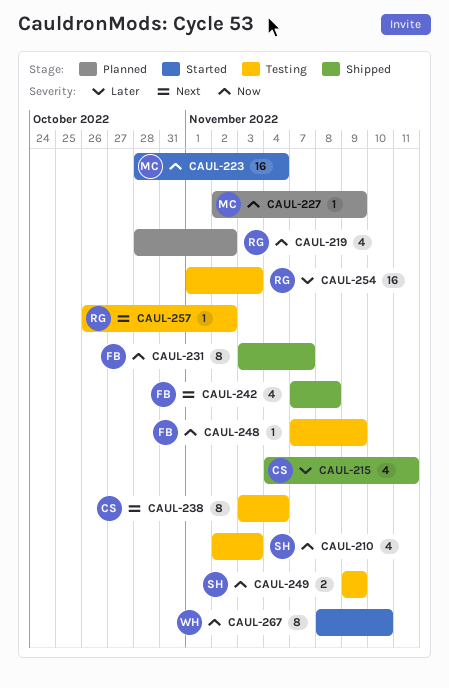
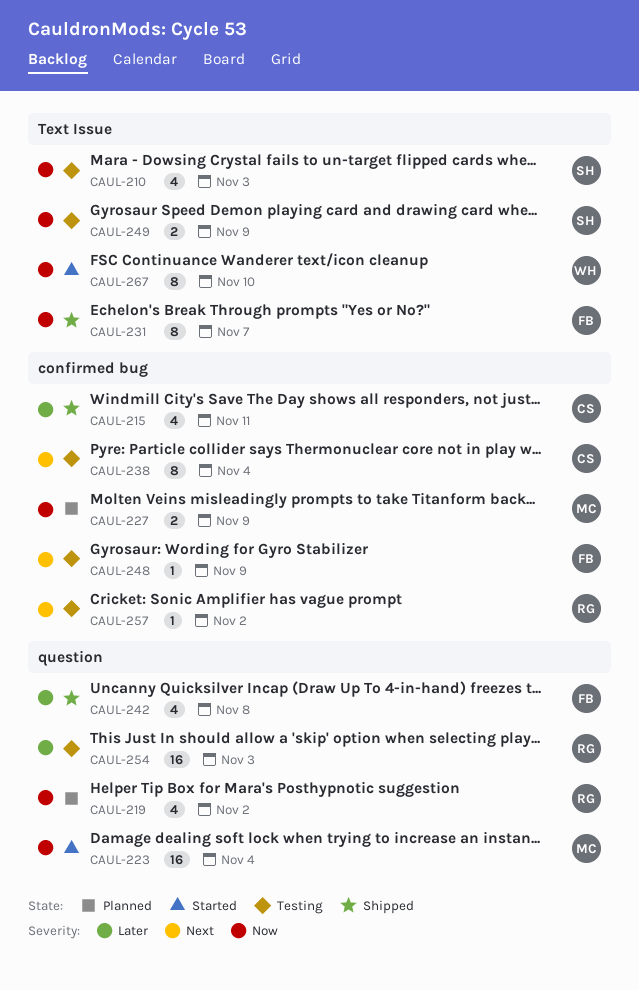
CAUL-227, estimate: 1 -> 2
CAUL-242, priority: Next -> Later
CAUL-248, priority: Now -> Next

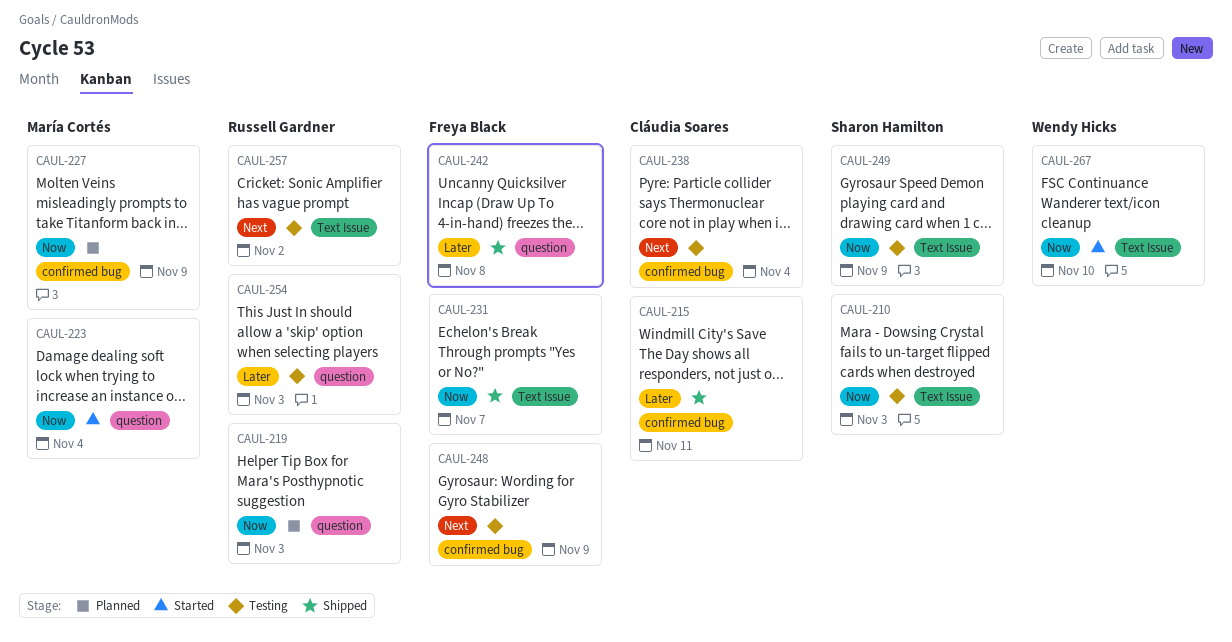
CAUL-219, due: Nov 2 -> Nov 3
CAUL-257, label: confirmed bug -> Text Issue

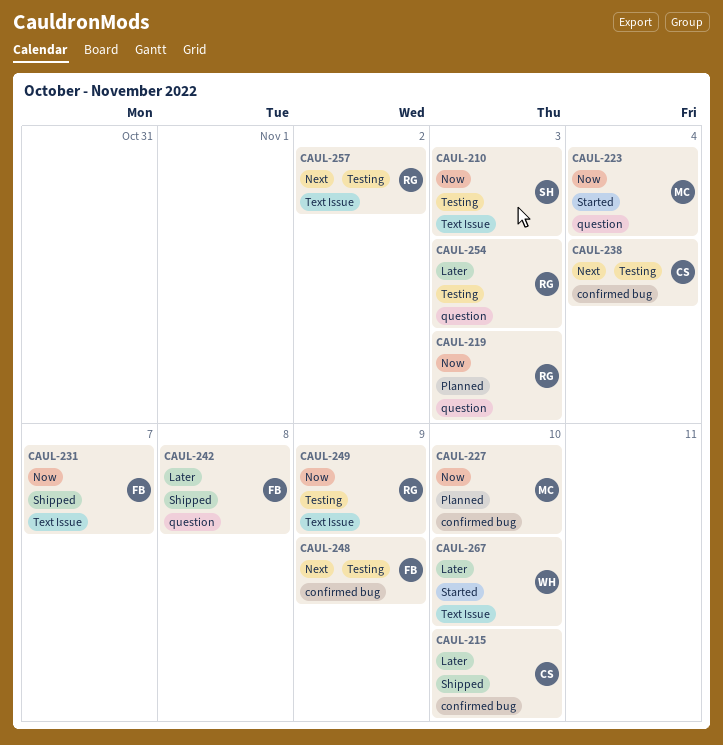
CAUL-215, due: Nov 11 -> Nov 10
CAUL-227, due: Nov 9 -> Nov 10
CAUL-249, owner: Sharon Hamilton -> Russell Gardner
CAUL-267, priority: Now -> Later

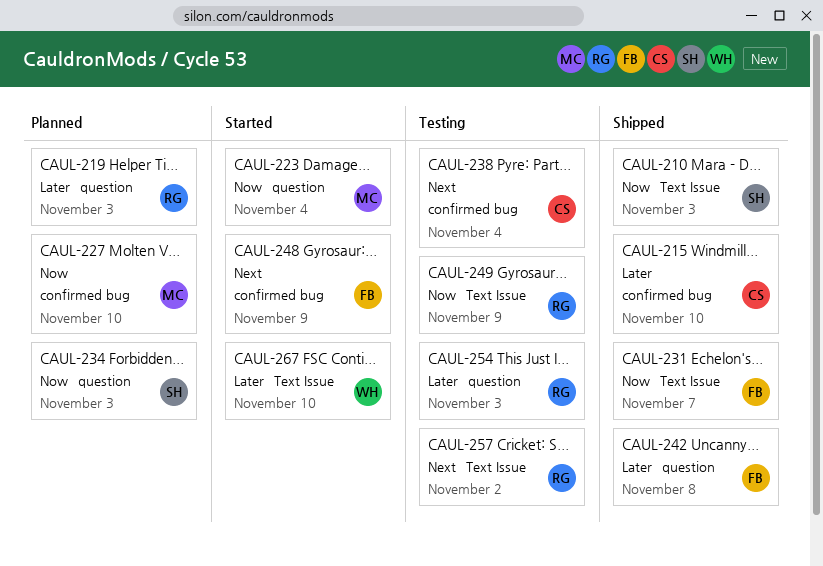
CAUL-210, status: Testing -> Shipped
CAUL-219, priority: Now -> Later
CAUL-234: none -> present
CAUL-248, status: Testing -> Started

